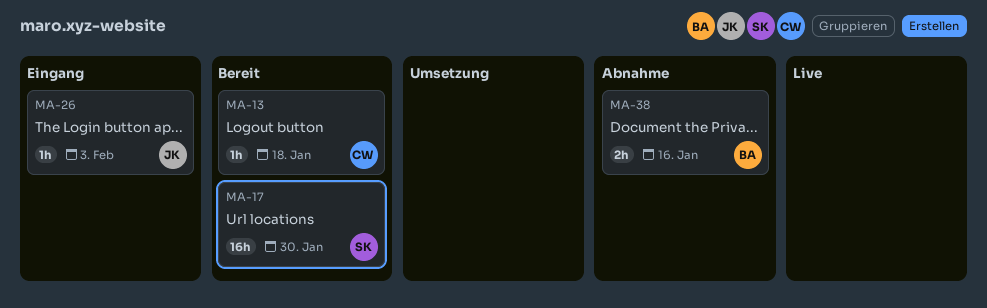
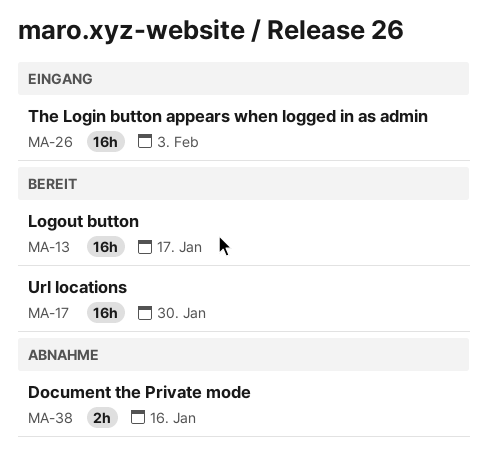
MA-13, estimate: 1h -> 16h
MA-13, due: Jan 18 -> Jan 17
MA-26, estimate: 1h -> 16h

